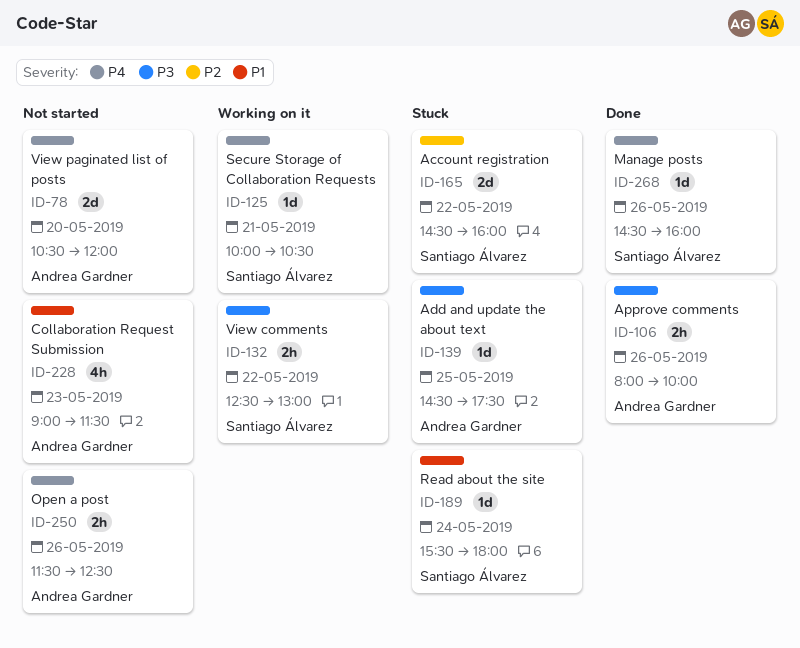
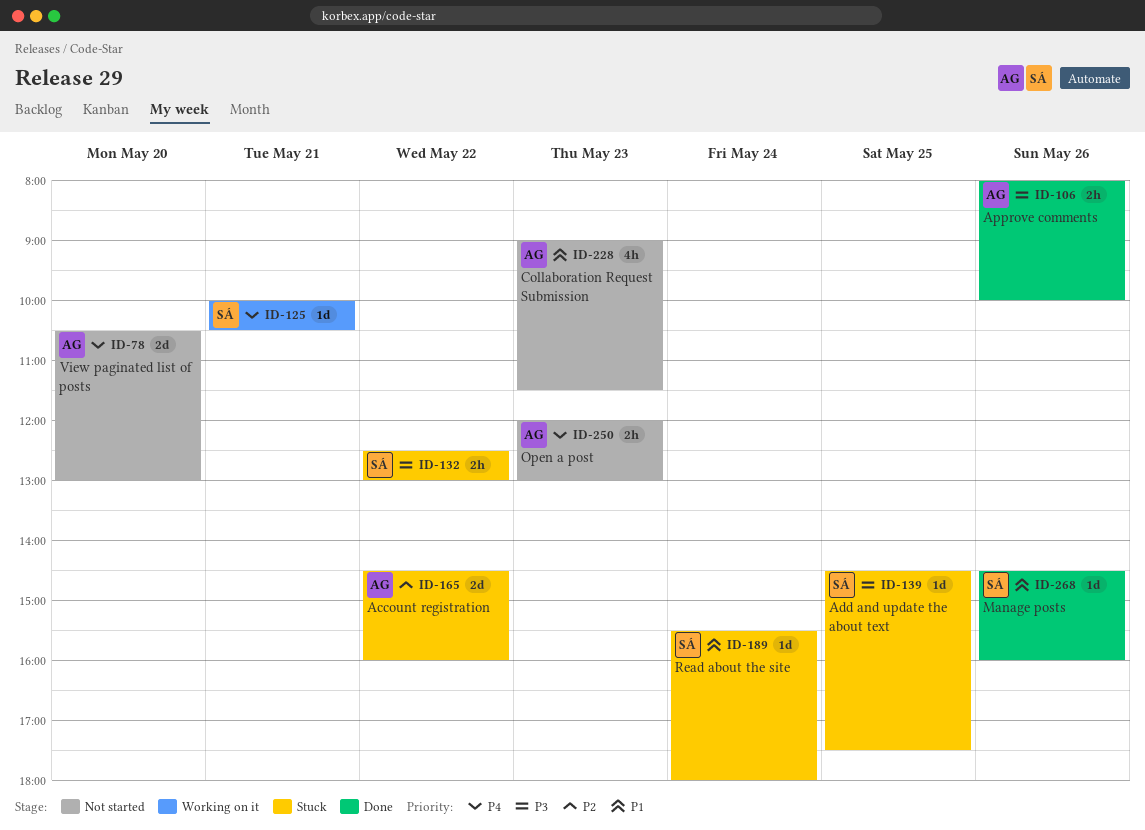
ID-78, ends: 12:00 -> 13:00
ID-132, status: Working on it -> Stuck
ID-139, owner: Andrea Gardner -> Santiago Álvarez
ID-165, owner: Santiago Álvarez -> Andrea Gardner
ID-250, day: May 26 -> May 23
ID-250, begins: 11:30 -> 12:00
ID-250, ends: 12:30 -> 13:00
ID-268, priority: P4 -> P1

